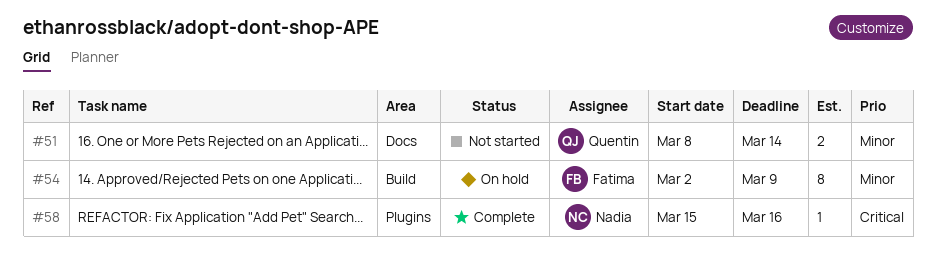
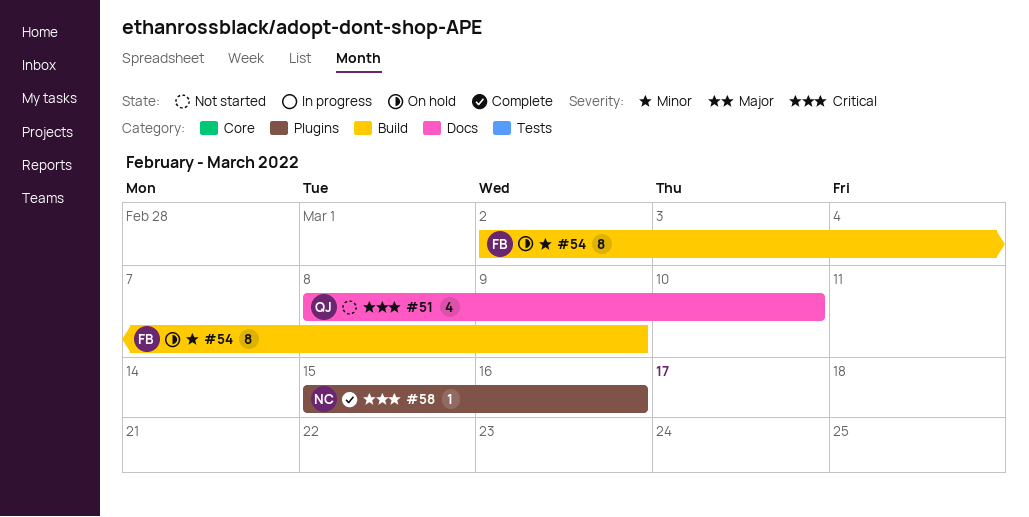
#51, priority: Minor -> Critical
#51, estimate: 2 -> 4
#51, due: Mar 14 -> Mar 10

